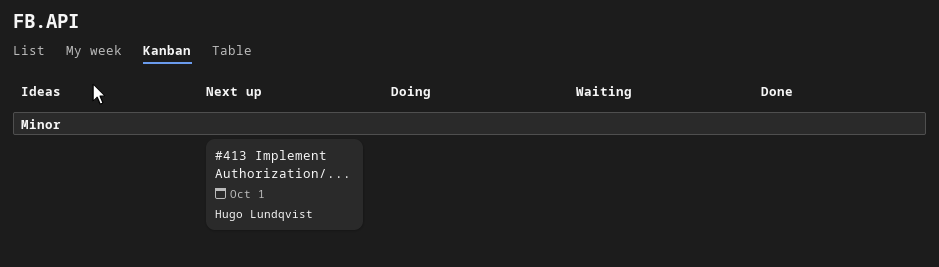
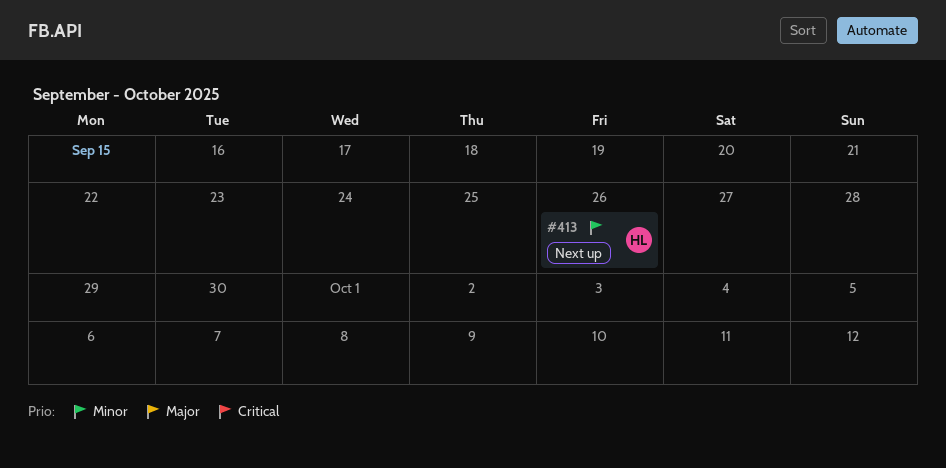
#413, due: Oct 1 -> Sep 26

